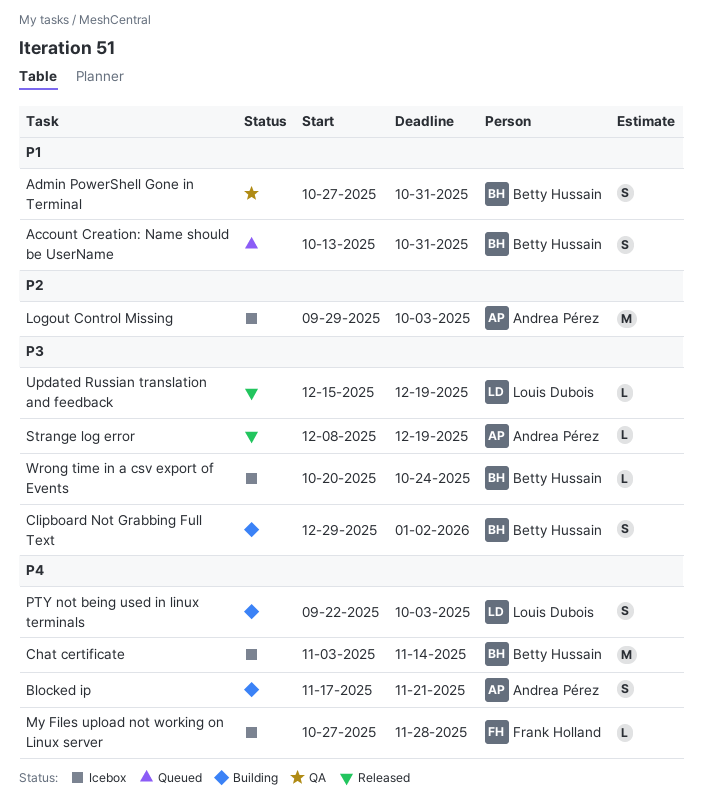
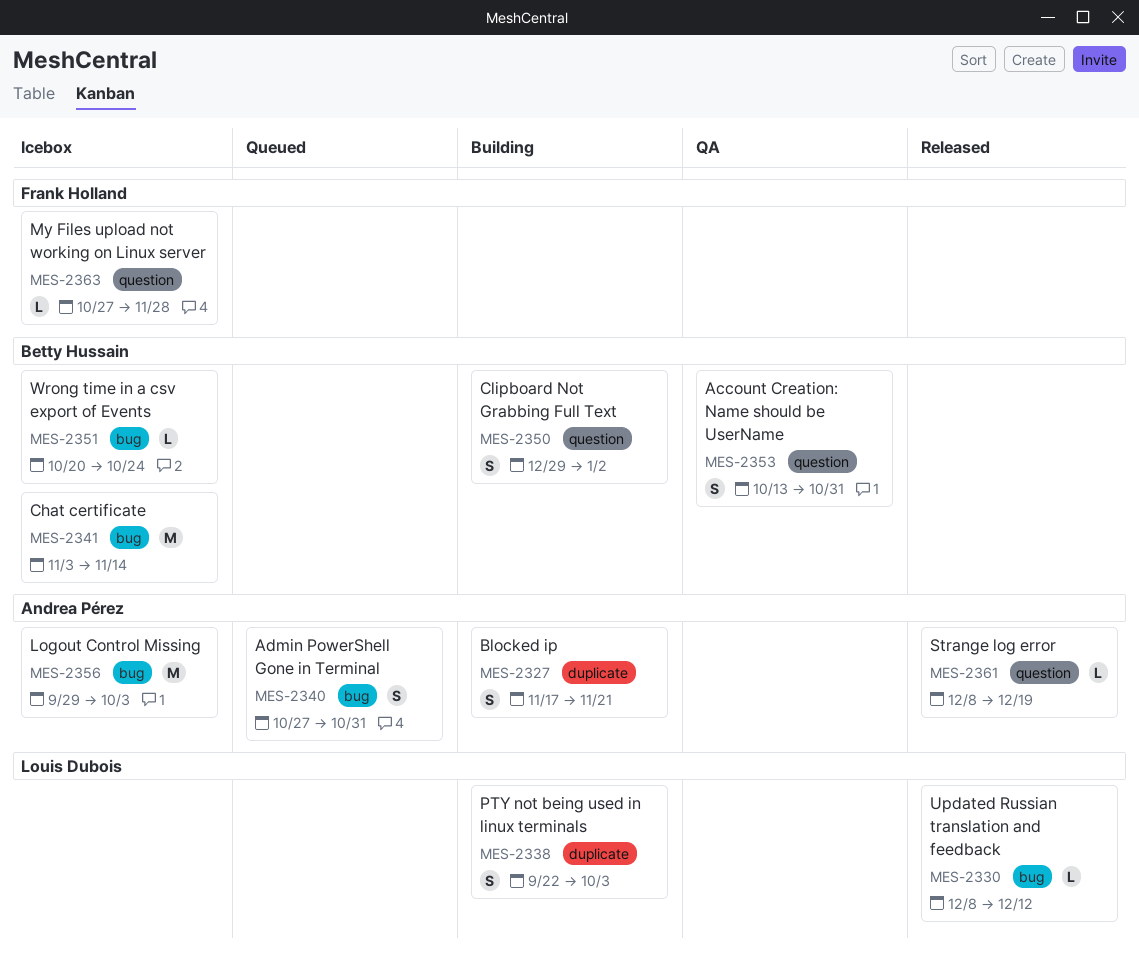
Account Creation: Name should be UserName, status: Queued -> QA
Admin PowerShell Gone in Terminal, status: QA -> Queued
Admin PowerShell Gone in Terminal, owner: Betty Hussain -> Andrea Pérez
Updated Russian translation and feedback, start: Dec 15 -> Dec 8
Updated Russian translation and feedback, due: Dec 19 -> Dec 12

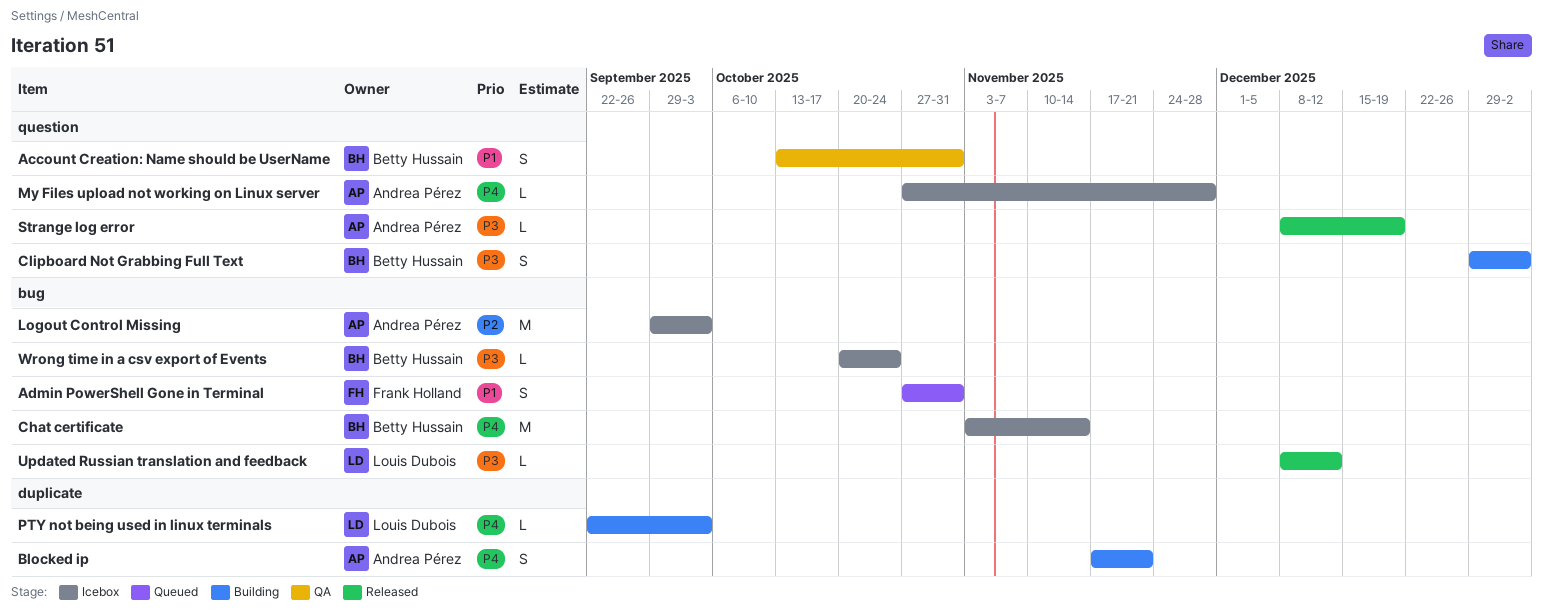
Admin PowerShell Gone in Terminal, owner: Andrea Pérez -> Frank Holland
My Files upload not working on Linux server, owner: Frank Holland -> Andrea Pérez
PTY not being used in linux terminals, estimate: S -> L

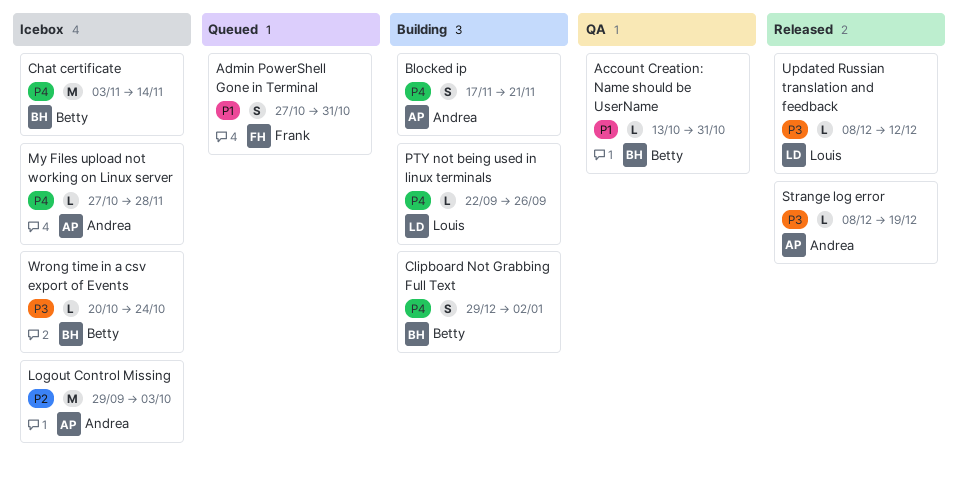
Account Creation: Name should be UserName, estimate: S -> L
Clipboard Not Grabbing Full Text, priority: P3 -> P4
PTY not being used in linux terminals, due: Oct 3 -> Sep 26

